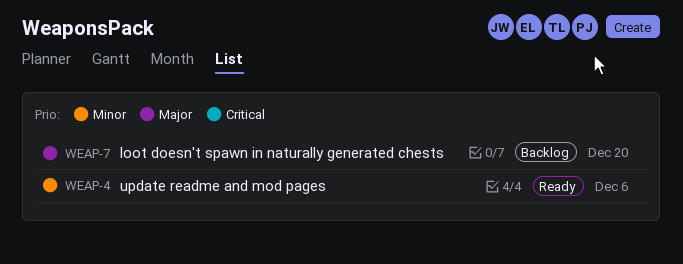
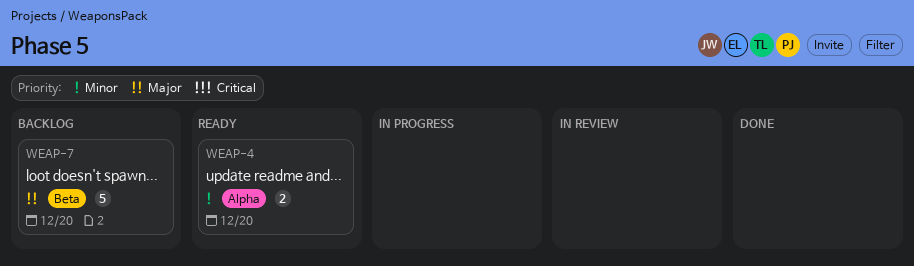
WEAP-4, due: Dec 6 -> Dec 20

